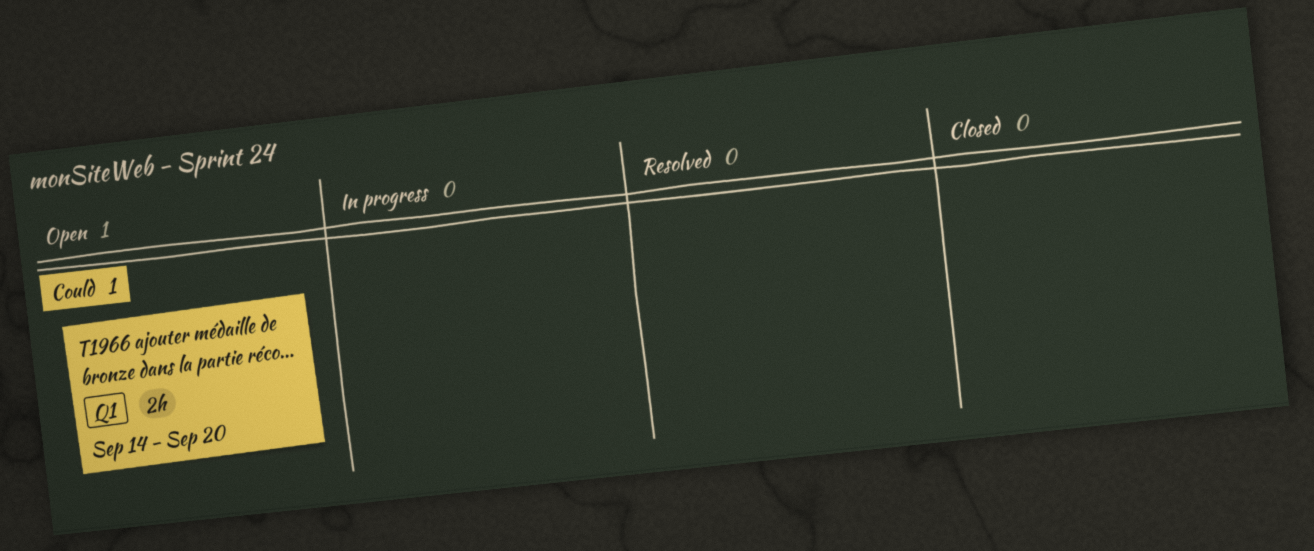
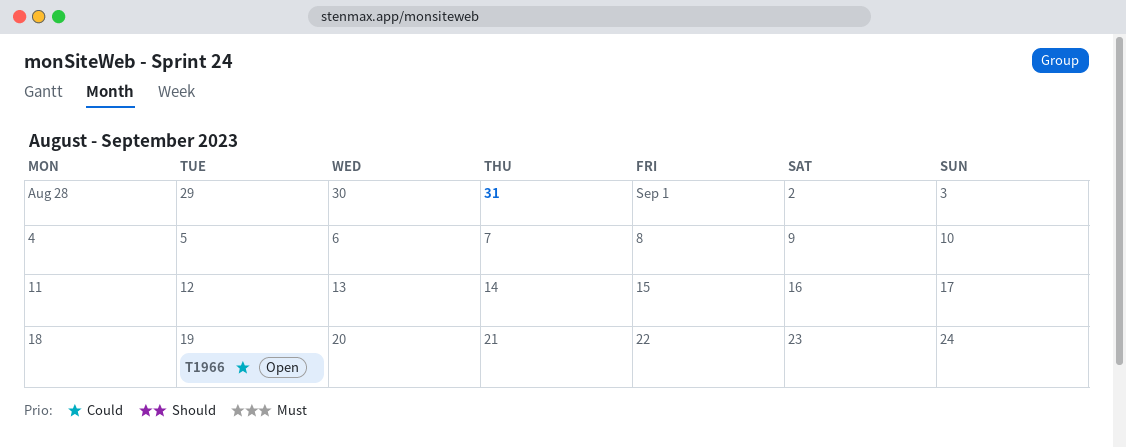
T1966, due: Sep 20 -> Sep 19

